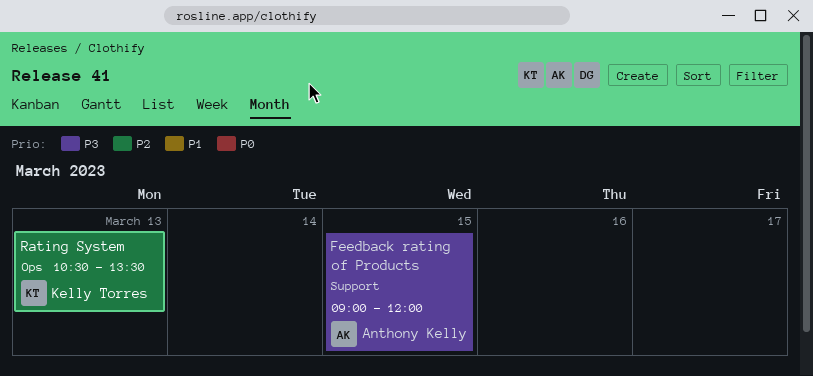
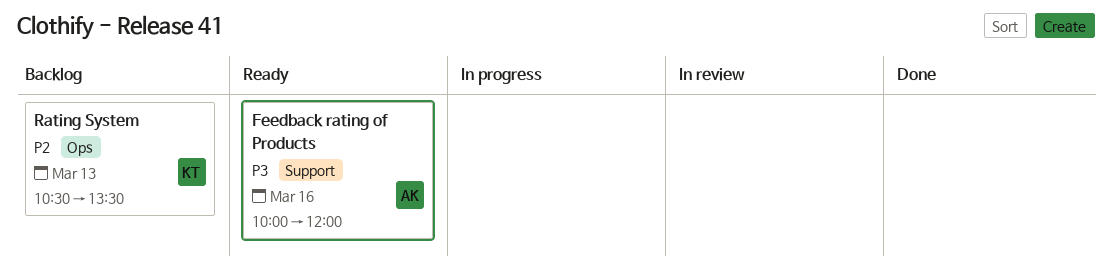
Feedback rating of Products, day: Mar 15 -> Mar 16
Feedback rating of Products, begins: 09:00 -> 10:00

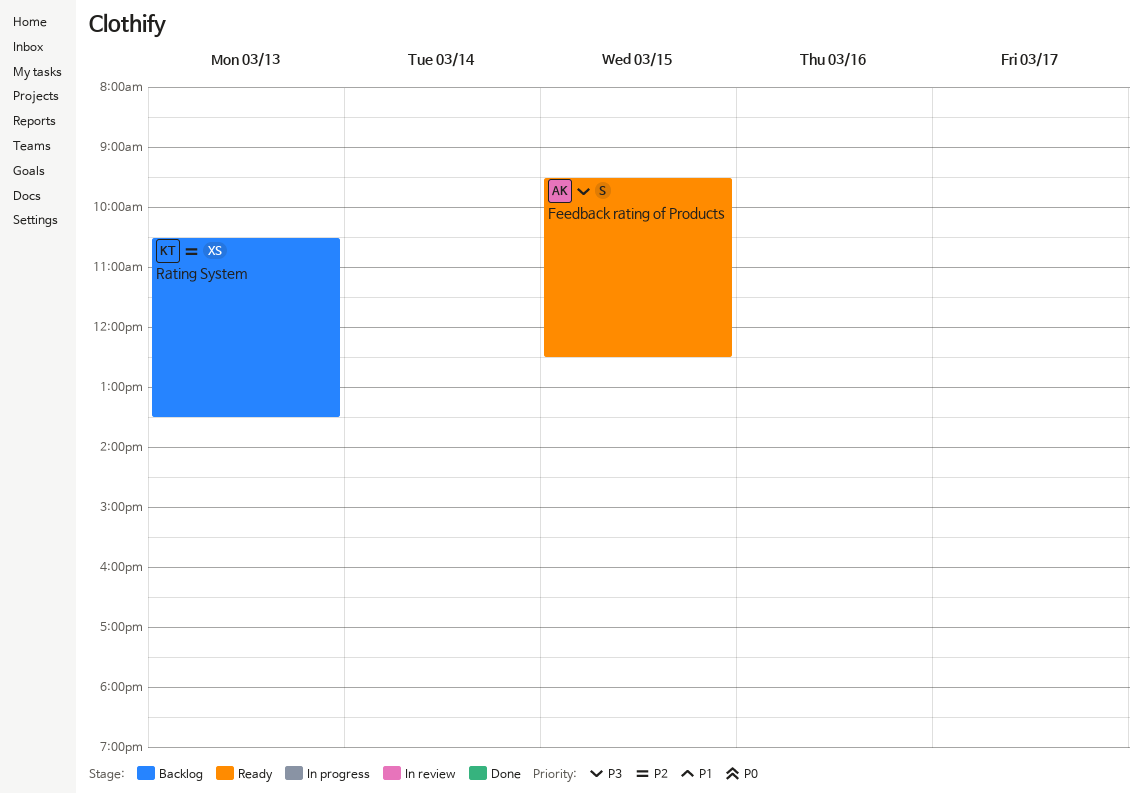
Feedback rating of Products, day: Mar 16 -> Mar 15
Feedback rating of Products, begins: 10:00 -> 09:30
Feedback rating of Products, ends: 12:00 -> 12:30

